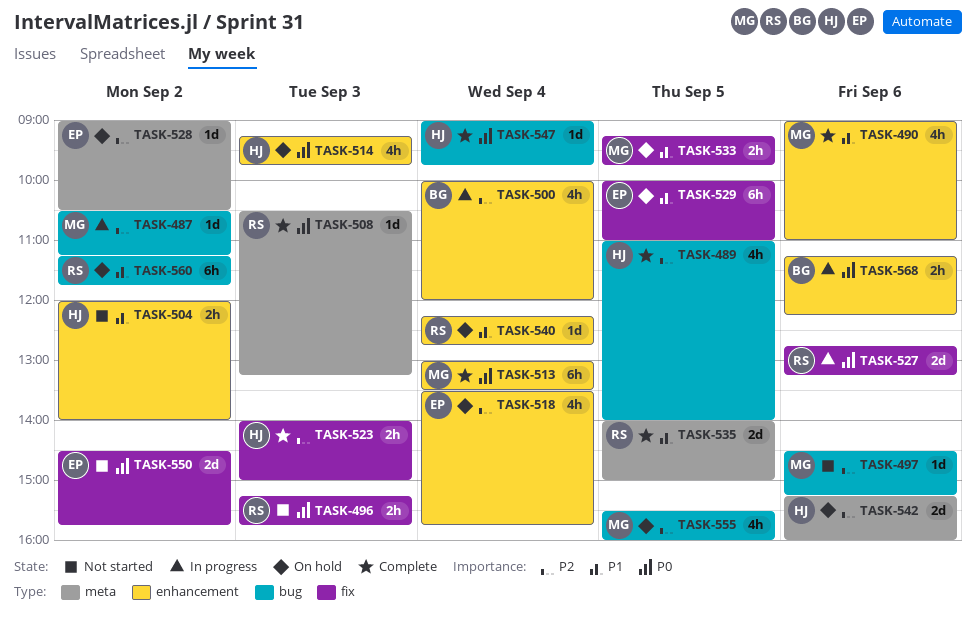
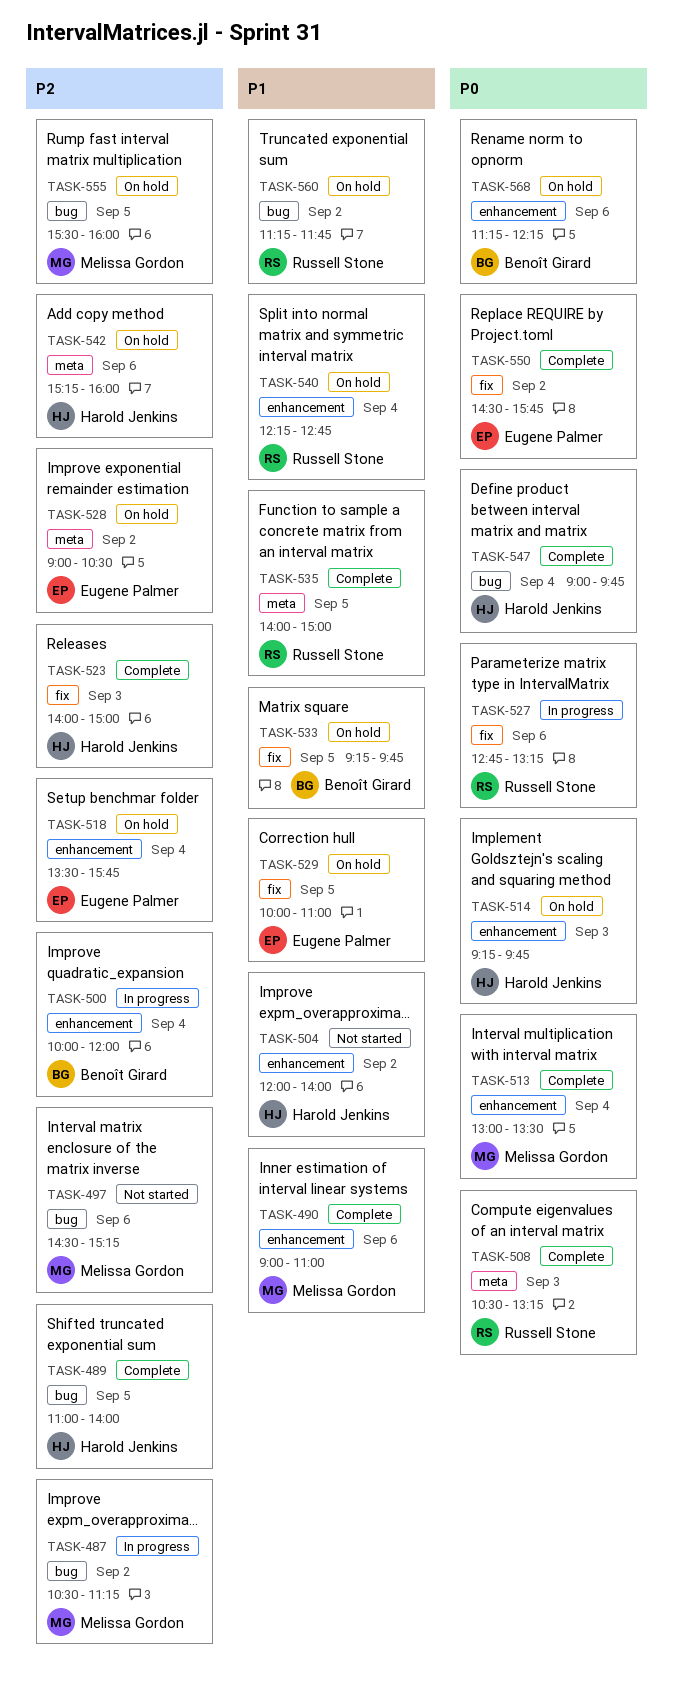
TASK-496: present -> none
TASK-533, owner: Melissa Gordon -> Benoît Girard
TASK-550, status: Not started -> Complete
TASK-568, status: In progress -> On hold

